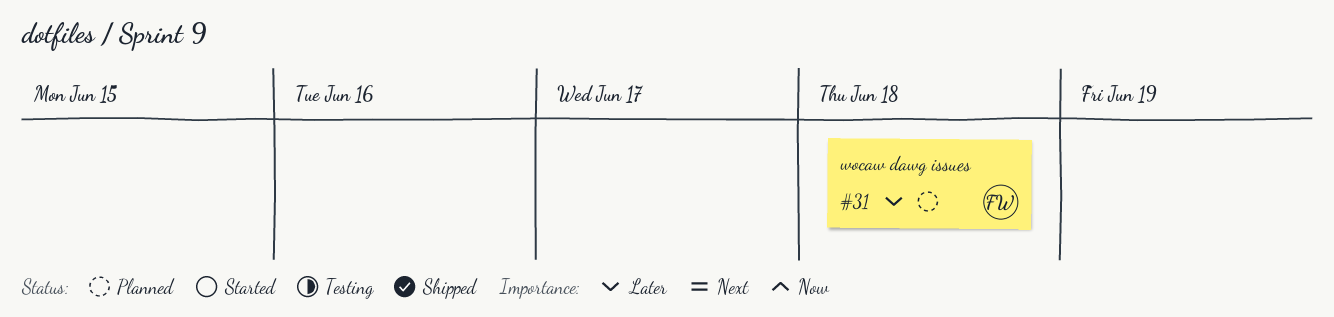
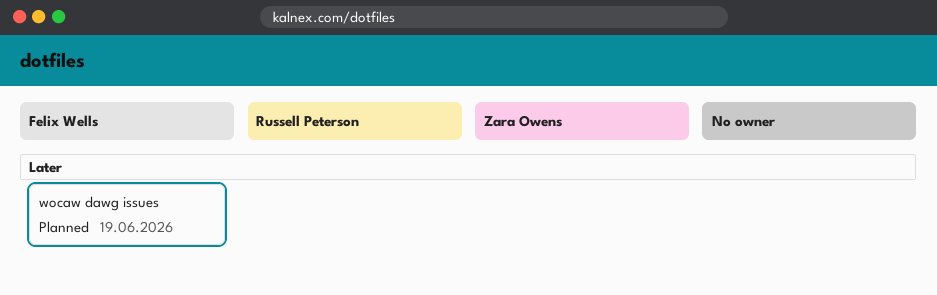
wocaw dawg issues, due: Jun 18 -> Jun 19

